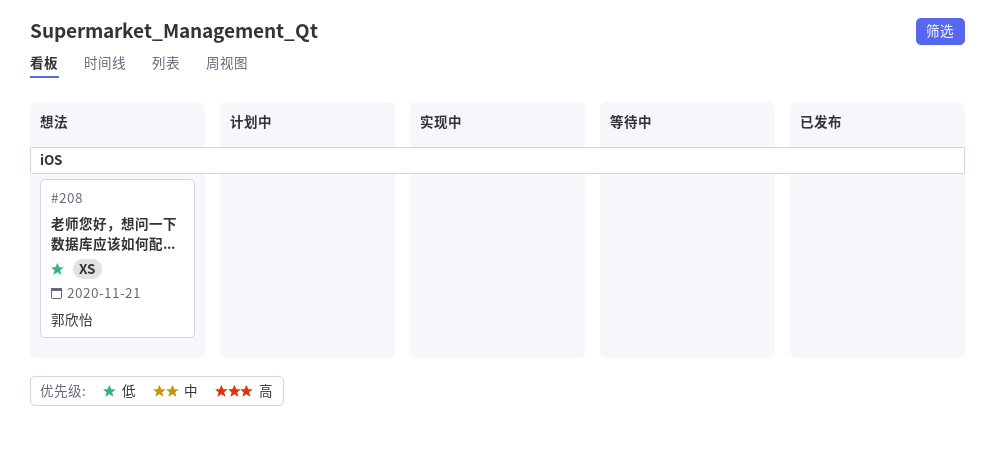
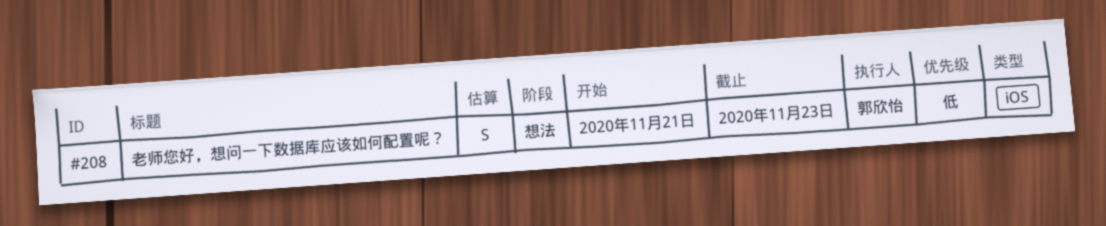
#208, estimate: XS -> S
#208, due: Nov 21 -> Nov 23

